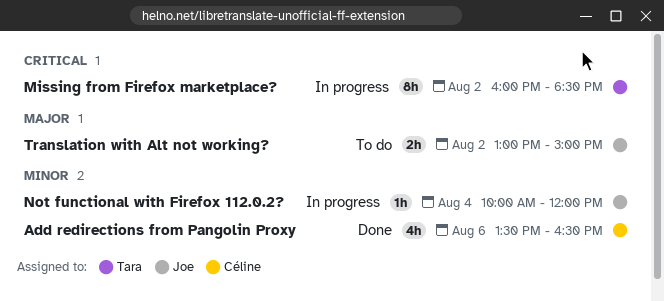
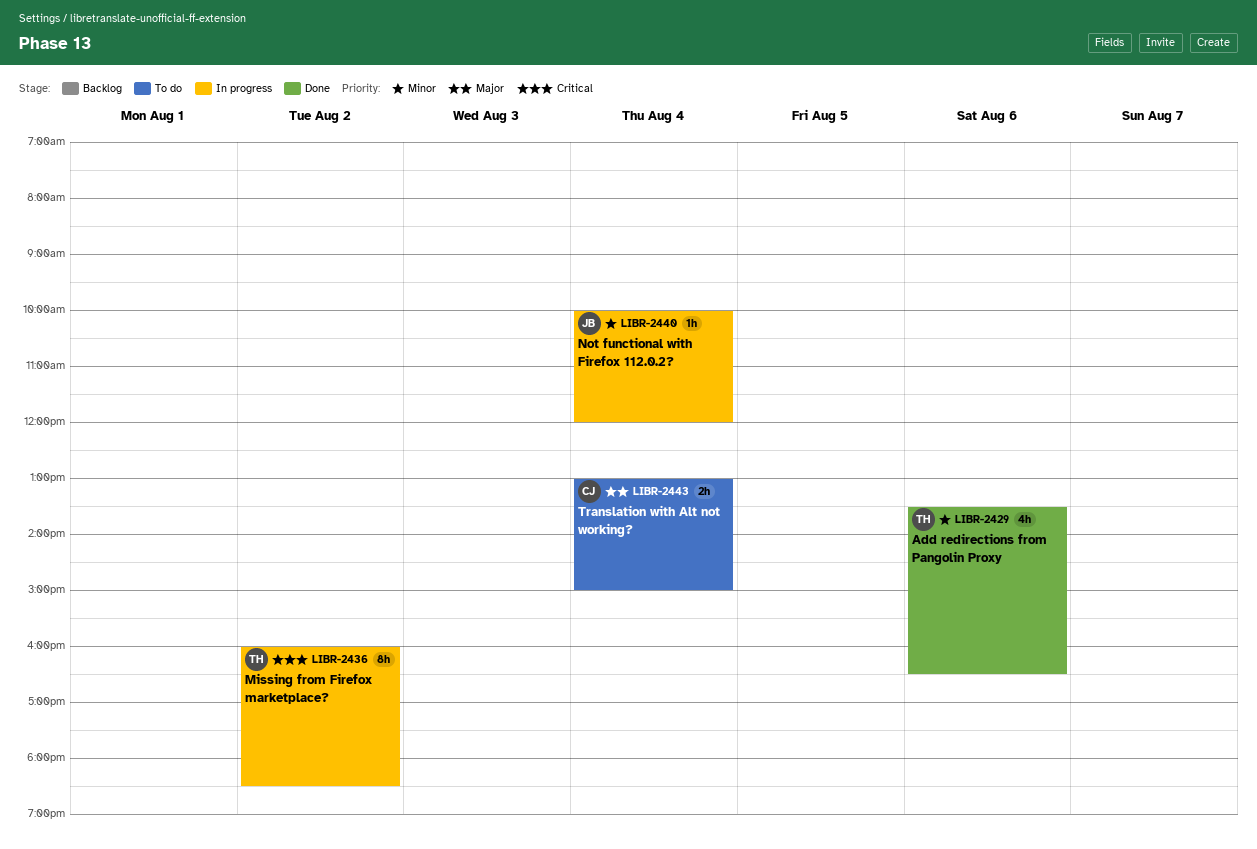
Add redirections from Pangolin Proxy, owner: Céline -> Tara
Translation with Alt not working?, owner: Joe -> Céline
Translation with Alt not working?, day: Aug 2 -> Aug 4

